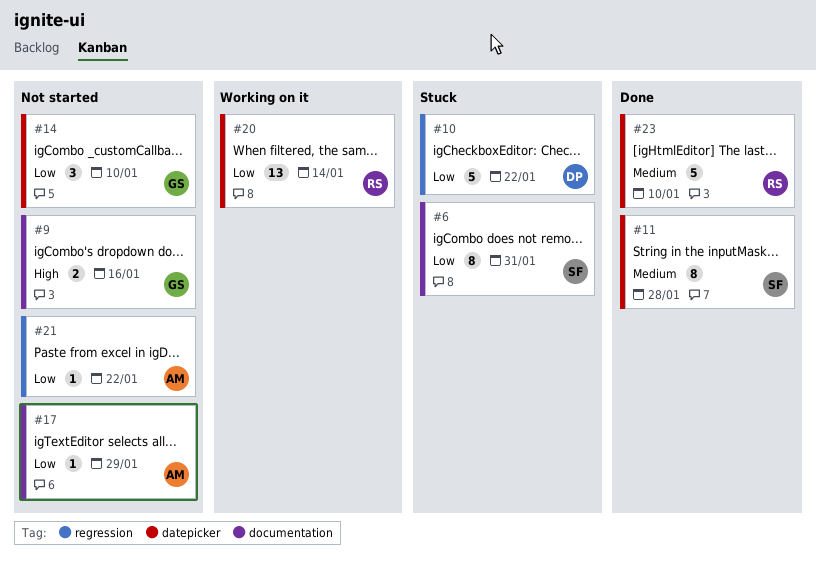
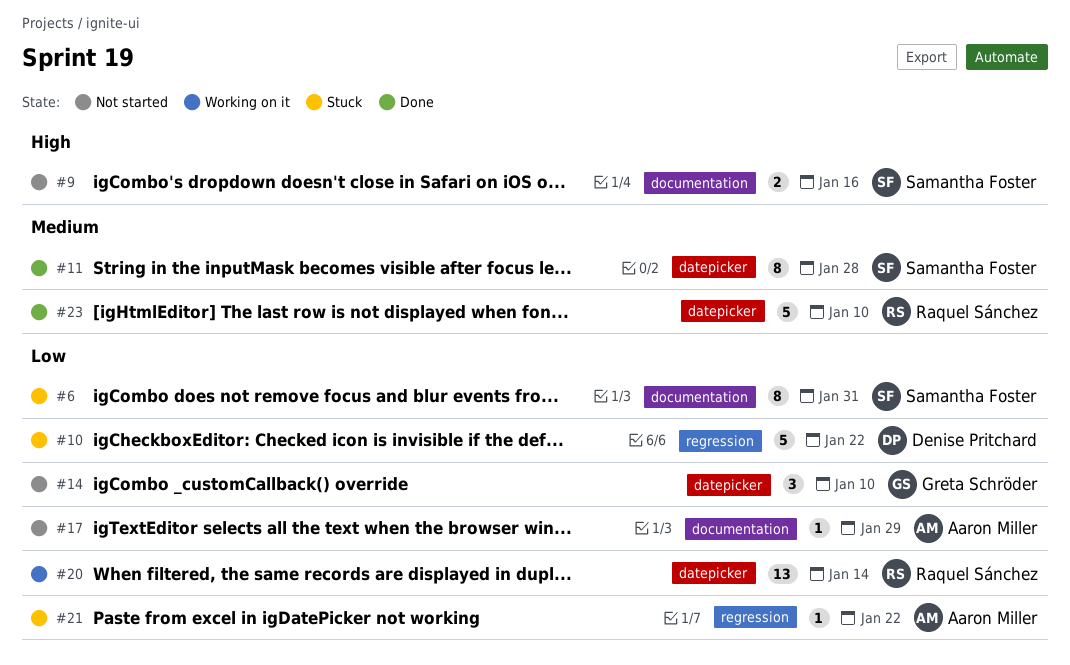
#9, owner: Greta Schröder -> Samantha Foster
#21, status: Not started -> Stuck

